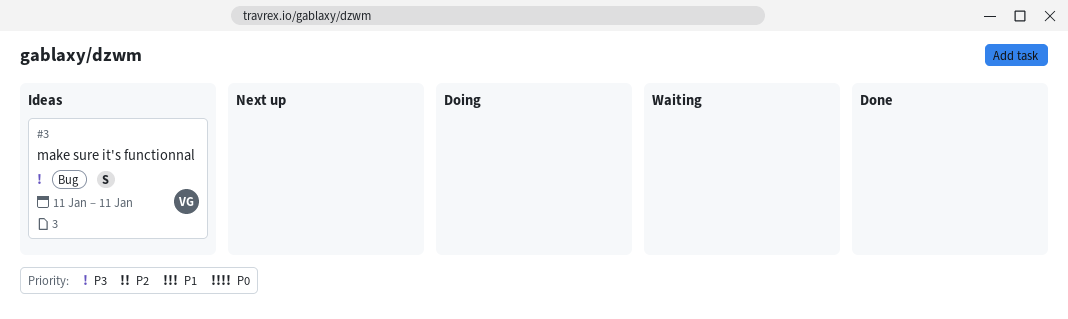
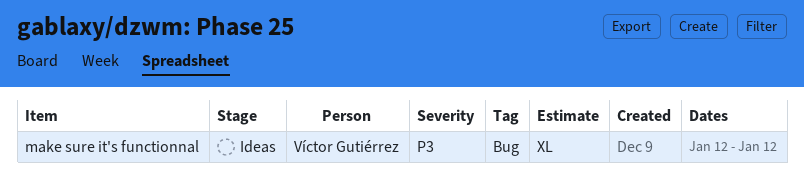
make sure it's functionnal, estimate: S -> XL
make sure it's functionnal, start: Jan 11 -> Jan 12
make sure it's functionnal, due: Jan 11 -> Jan 12

